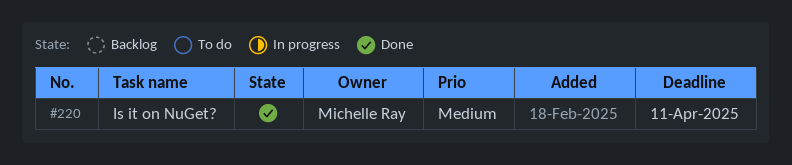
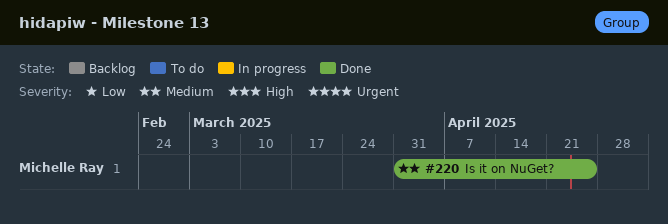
#220, due: Apr 11 -> Apr 25

